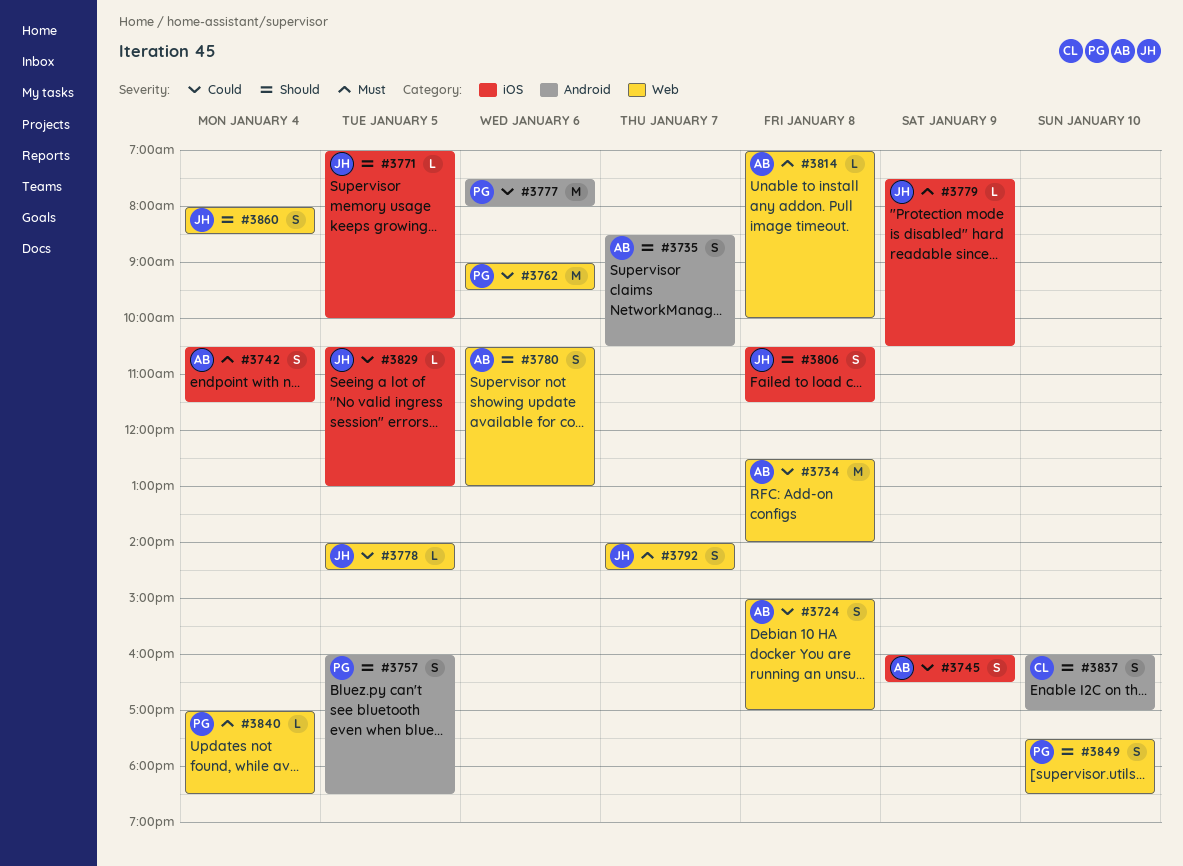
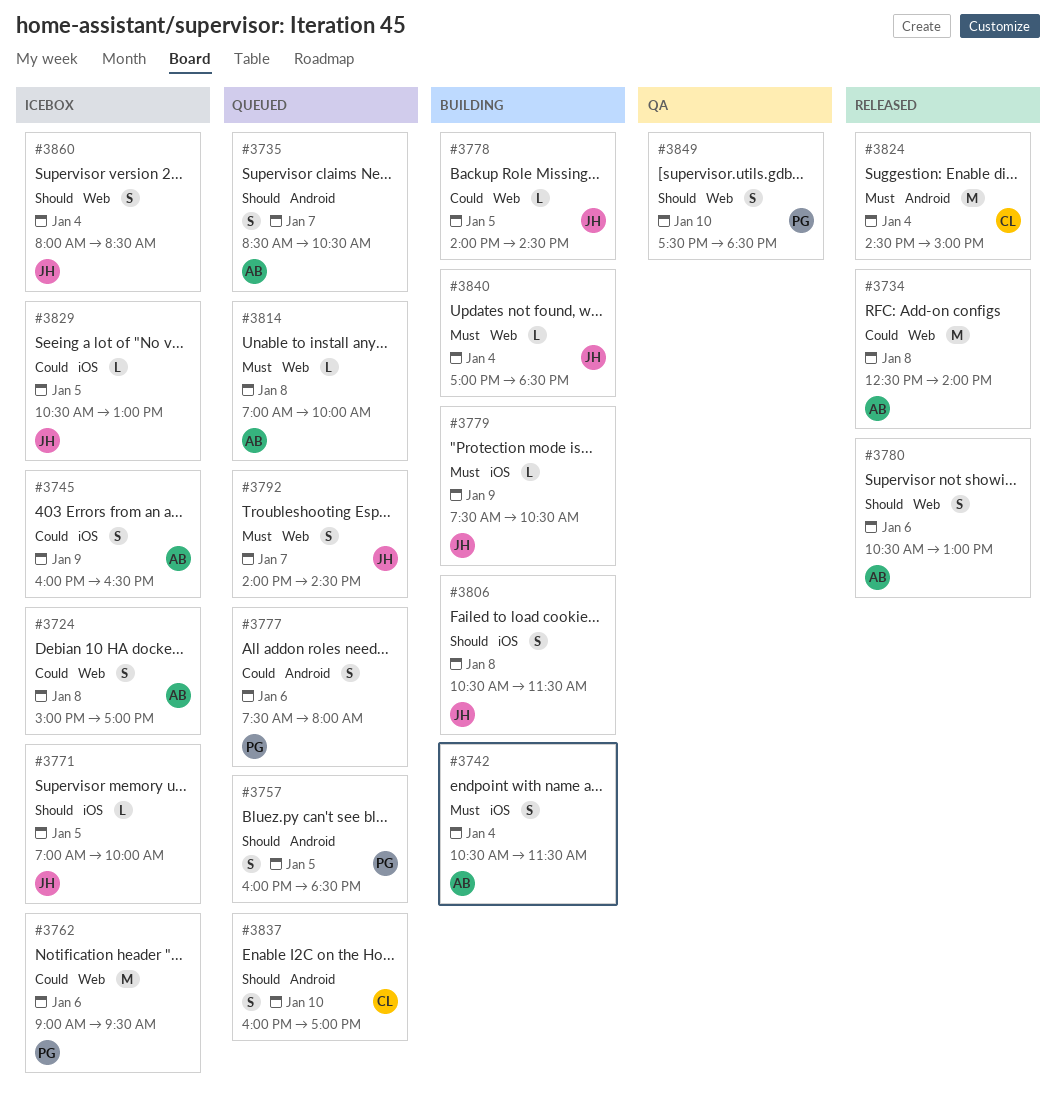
#3777, estimate: M -> S
#3824: none -> present
#3840, owner: PG -> JH

